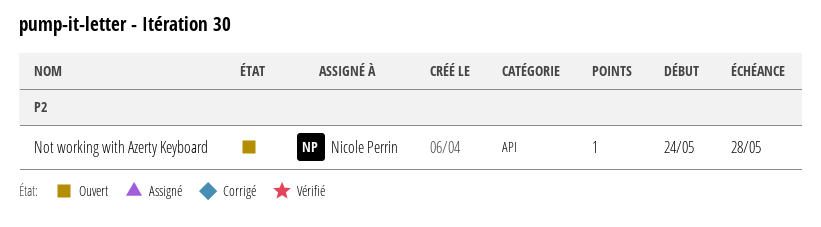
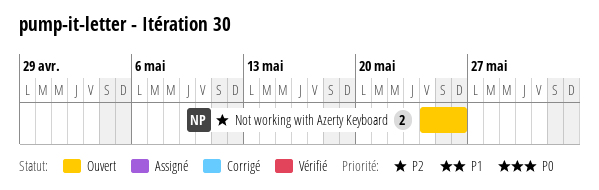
Not working with Azerty Keyboard, estimate: 1 -> 2
Not working with Azerty Keyboard, due: May 28 -> May 26

